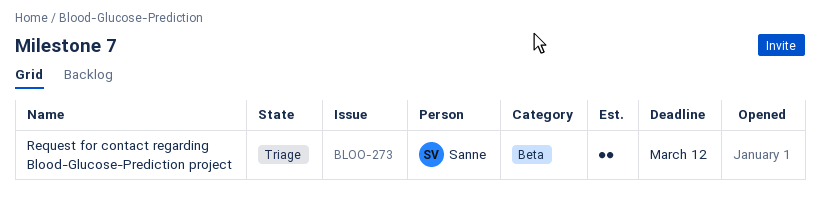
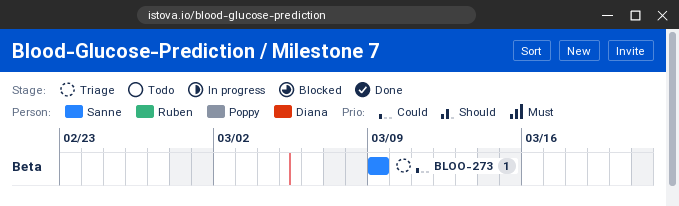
BLOO-273, estimate: 2 -> 1
BLOO-273, due: Mar 12 -> Mar 9

